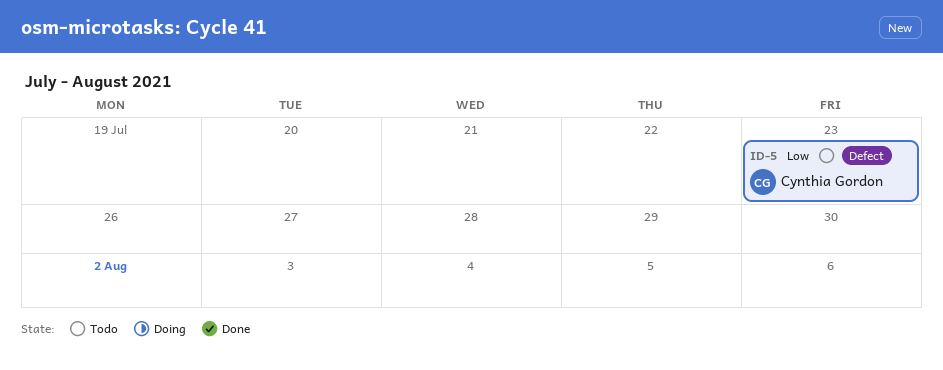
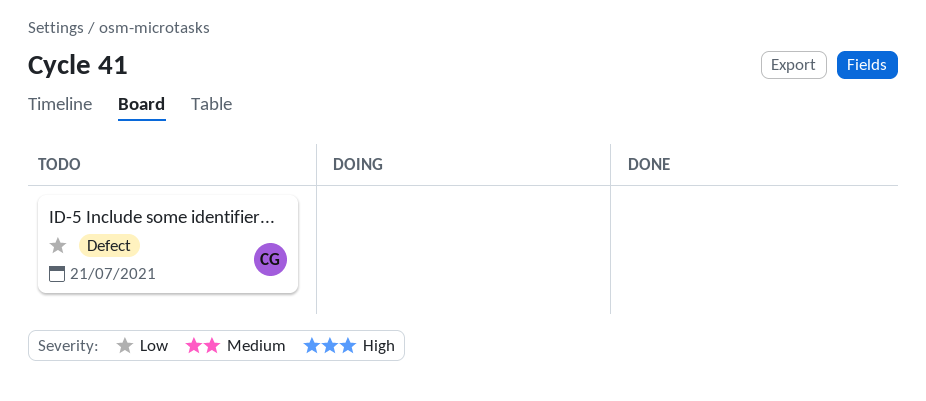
ID-5, due: Jul 23 -> Jul 21

